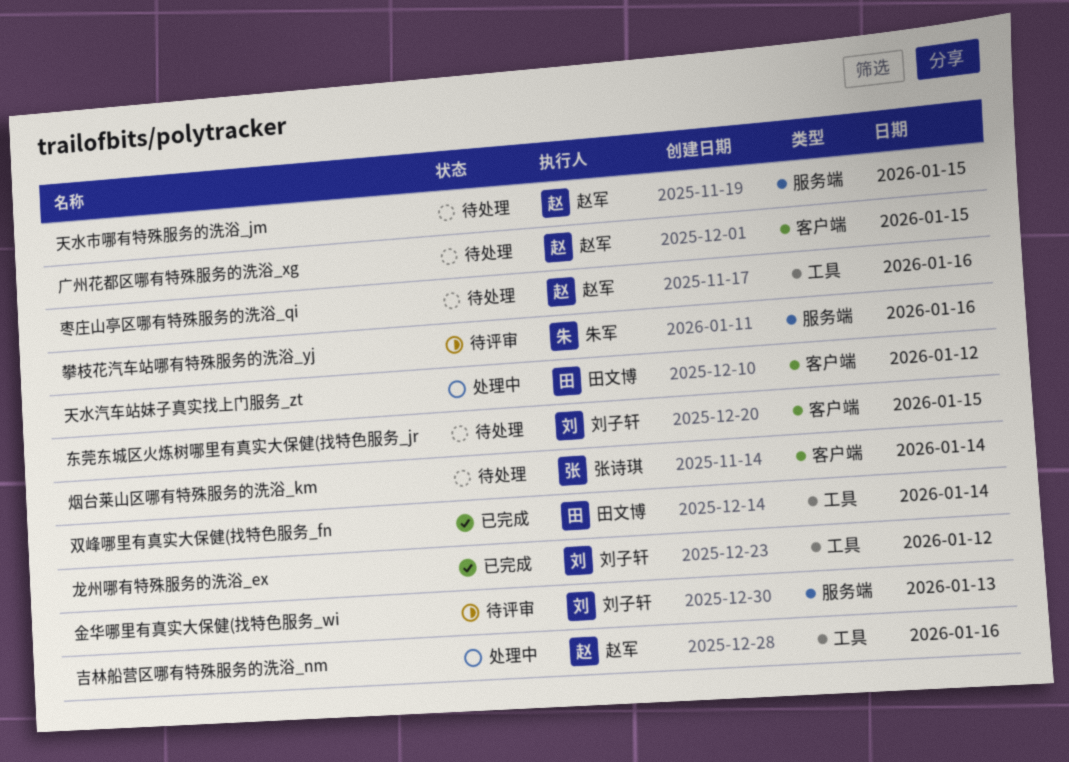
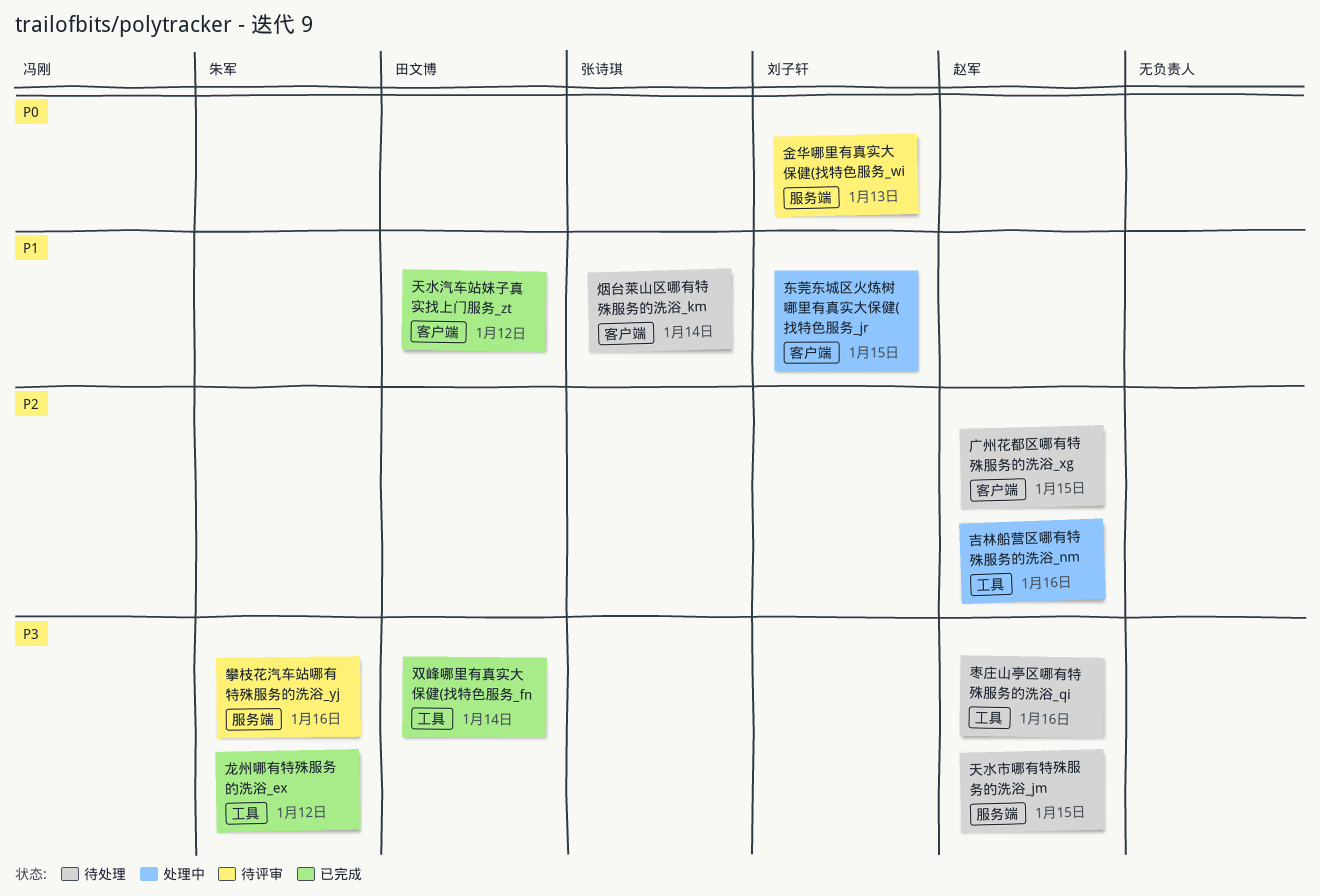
东莞东城区火炼树哪里有真实大保健(找特色服务_jr, status: 待处理 -> 处理中
天水汽车站妹子真实找上门服务_zt, status: 处理中 -> 已完成
龙州哪有特殊服务的洗浴_ex, owner: 刘子轩 -> 朱军

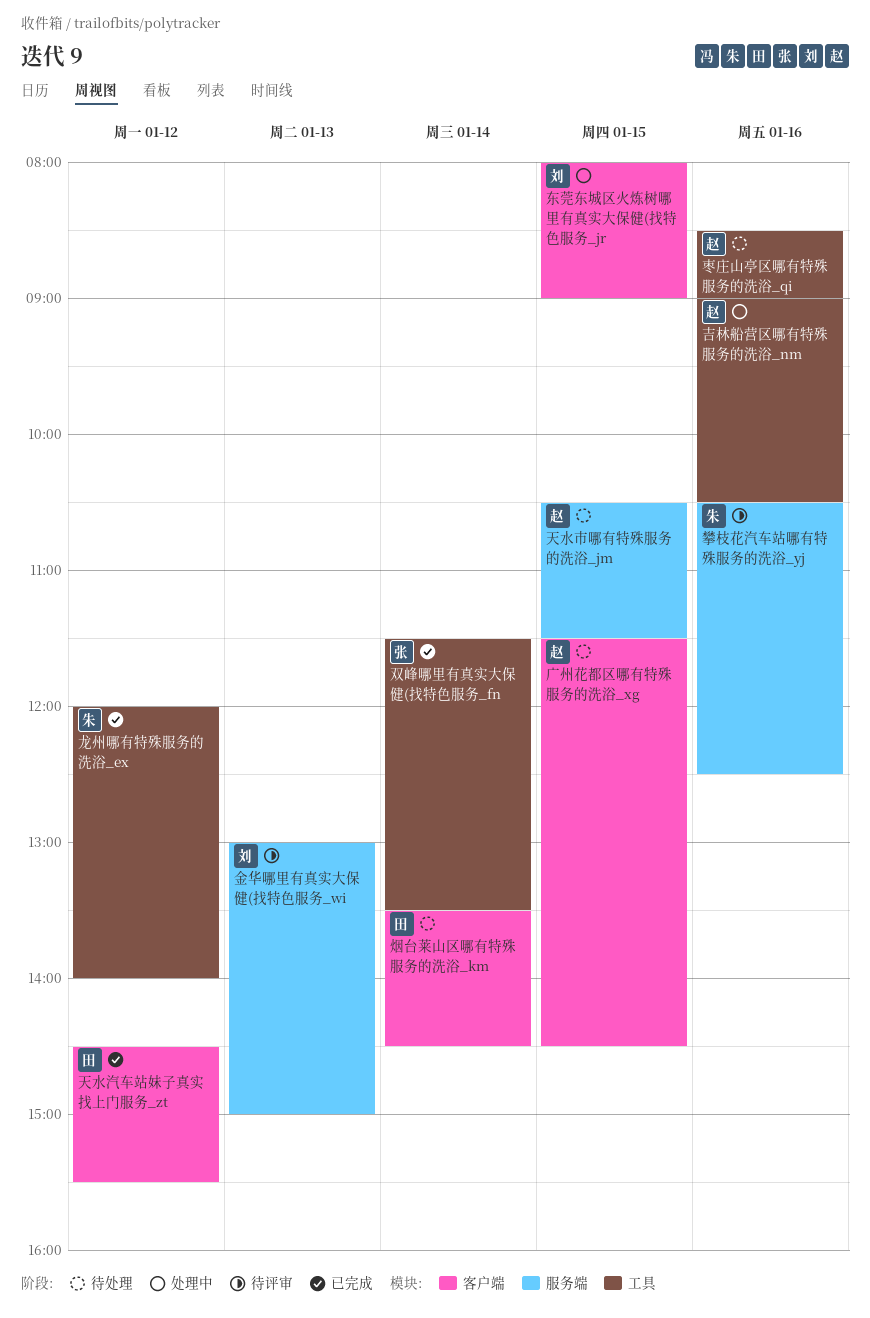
双峰哪里有真实大保健(找特色服务_fn, owner: 田文博 -> 张诗琪
烟台莱山区哪有特殊服务的洗浴_km, owner: 张诗琪 -> 田文博

